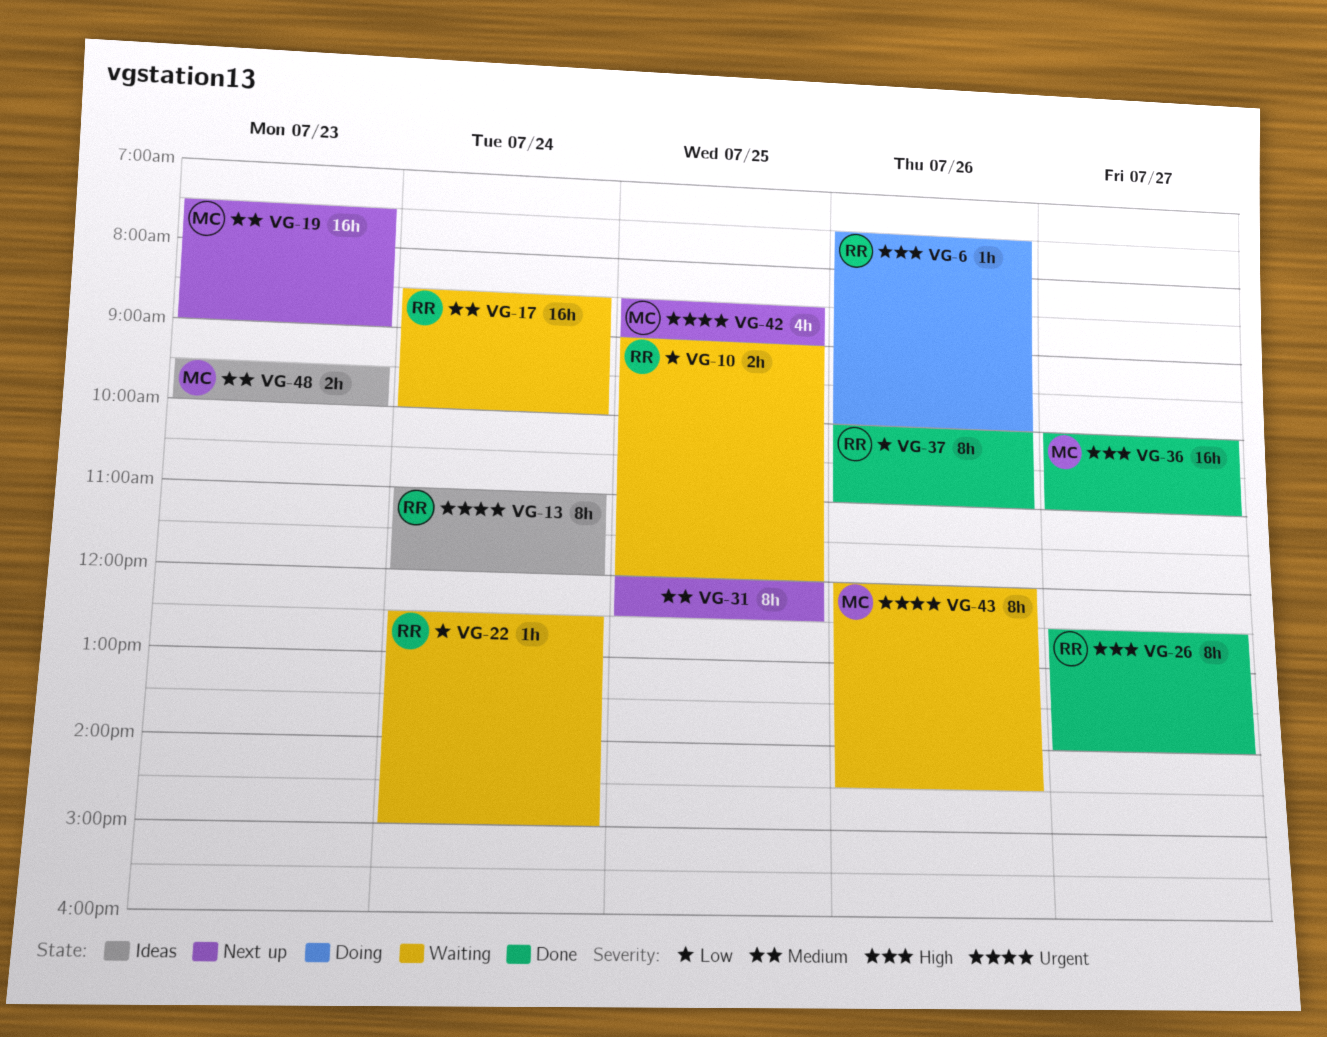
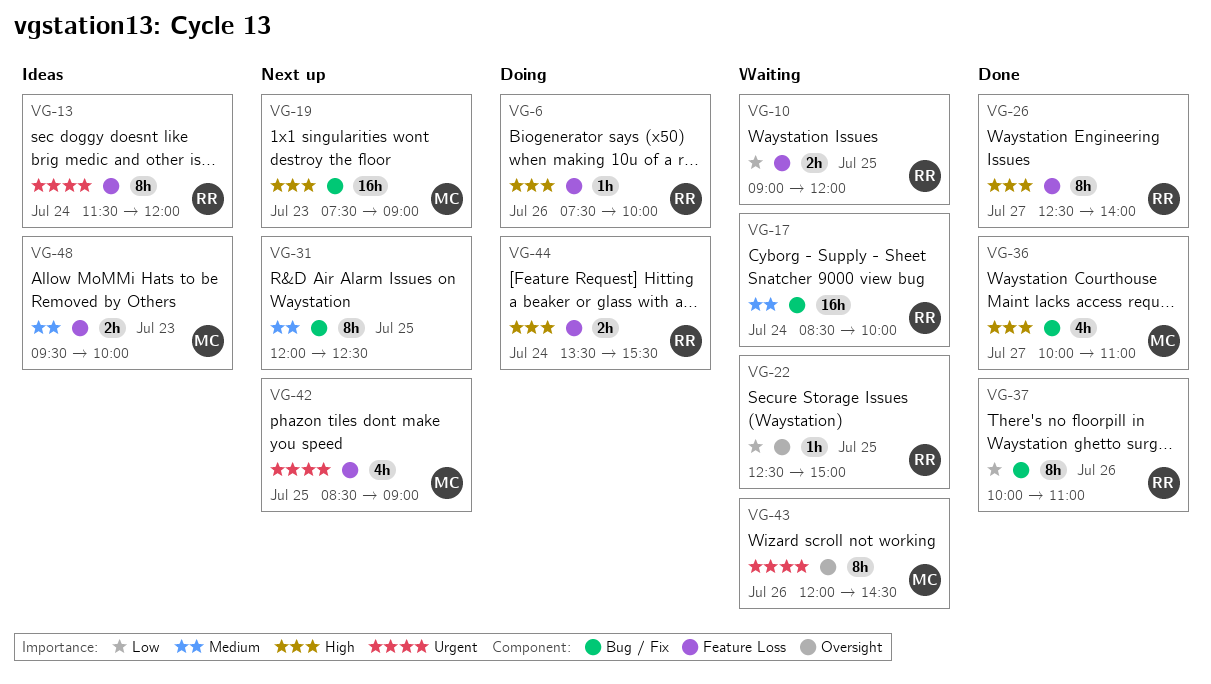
VG-13, begins: 11:00 -> 11:30
VG-19, priority: Medium -> High
VG-22, day: Jul 24 -> Jul 25
VG-36, estimate: 16h -> 4h
VG-44: none -> present

